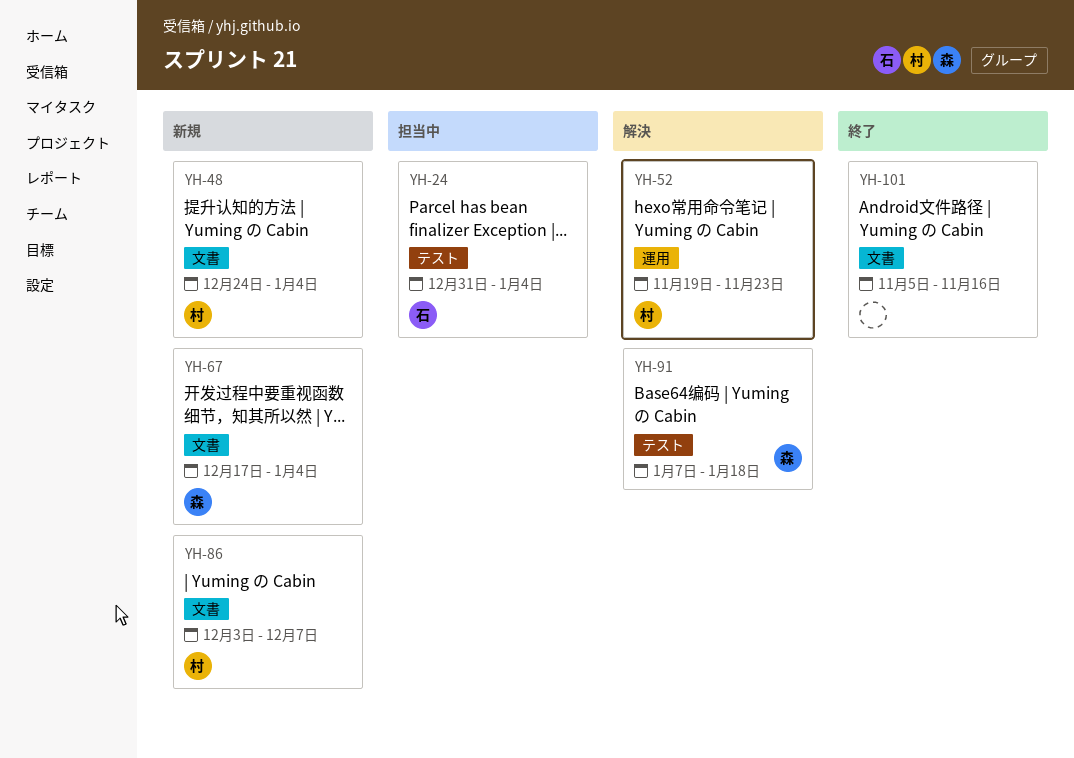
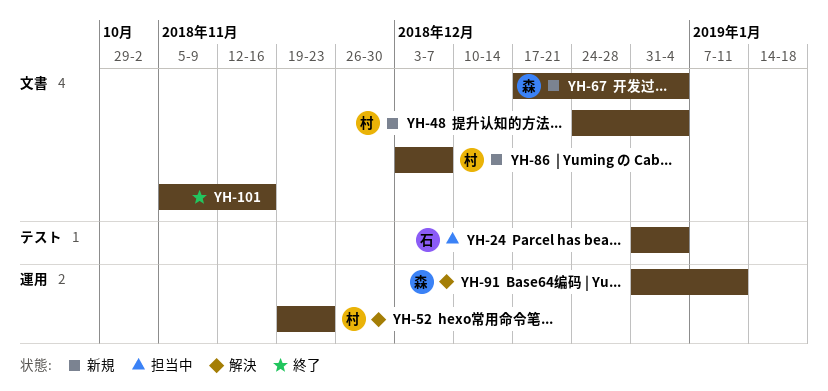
YH-91, label: テスト -> 運用
YH-91, start: Jan 7 -> Dec 31
YH-91, due: Jan 18 -> Jan 11

